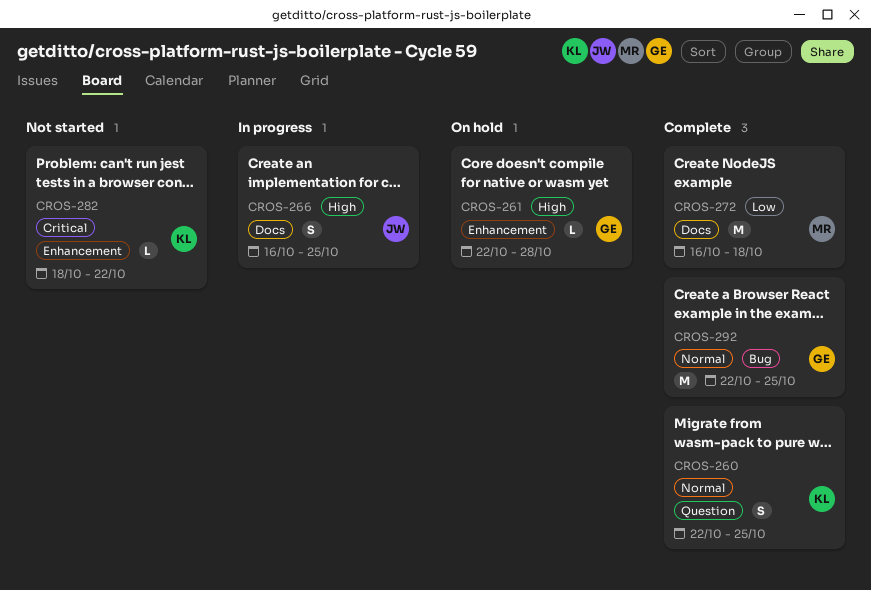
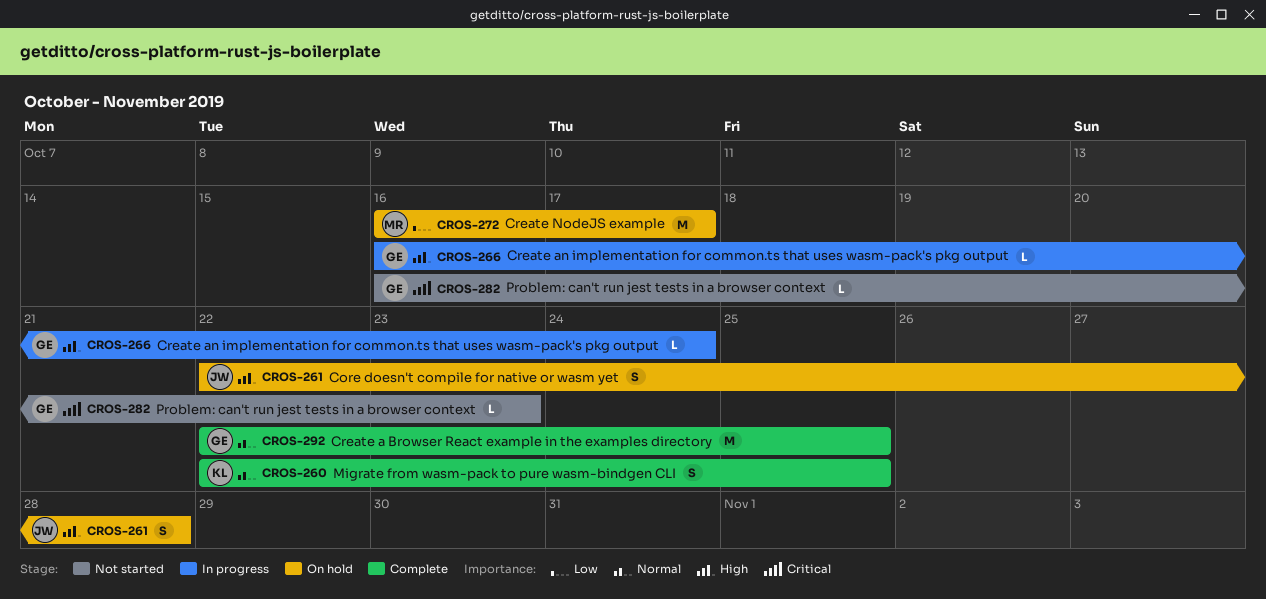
CROS-261, owner: GE -> JW
CROS-261, estimate: L -> S
CROS-266, owner: JW -> GE
CROS-266, estimate: S -> L
CROS-266, due: Oct 25 -> Oct 24
CROS-272, status: Complete -> On hold
CROS-272, due: Oct 18 -> Oct 17
CROS-282, owner: KL -> GE
CROS-282, start: Oct 18 -> Oct 16
CROS-282, due: Oct 22 -> Oct 23

